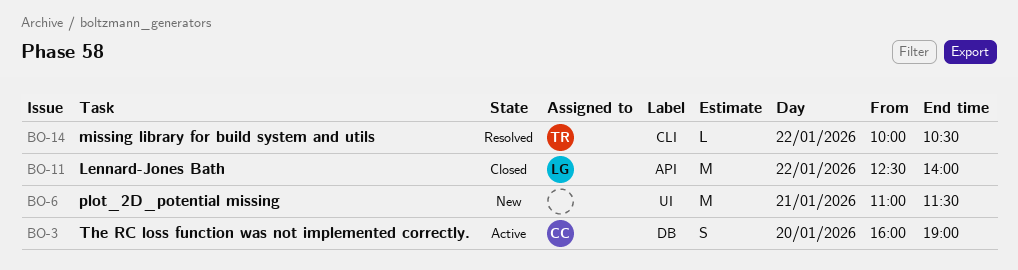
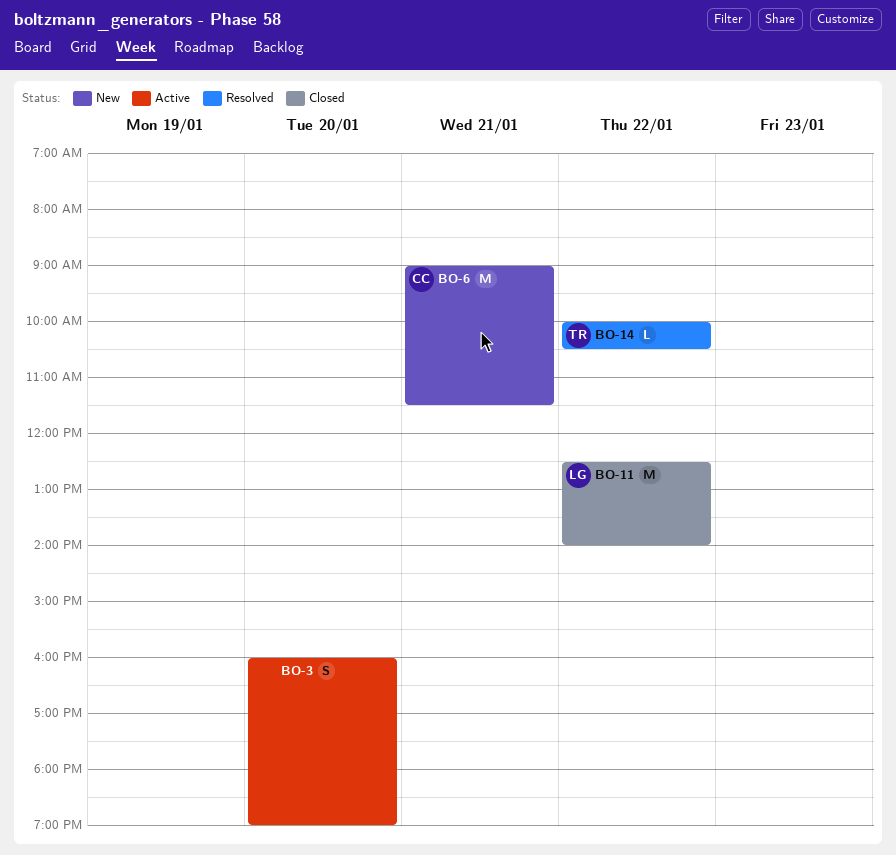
BO-3, owner: CC -> none
BO-6, owner: none -> CC
BO-6, begins: 11:00 -> 09:00

